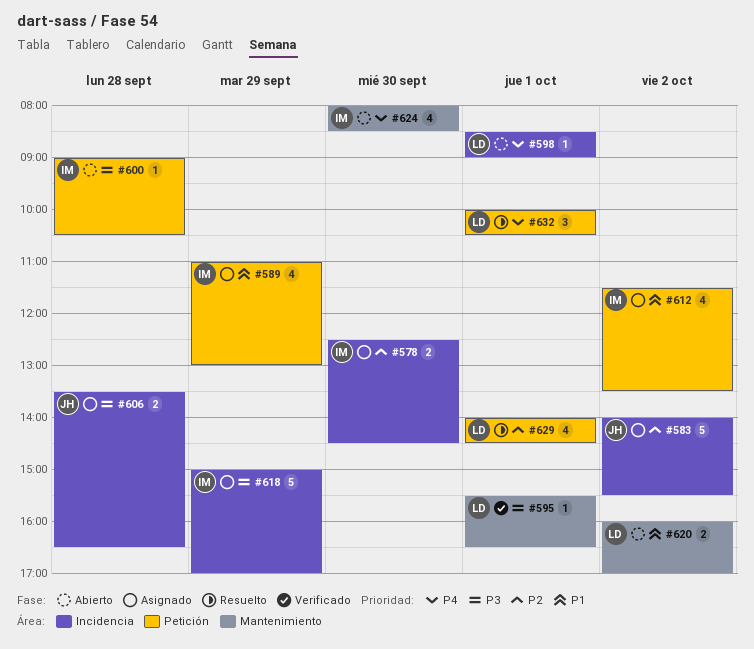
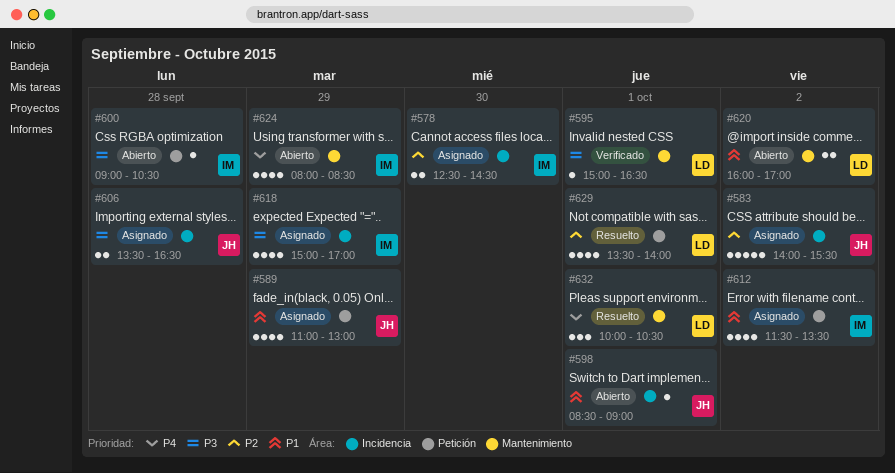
#589, owner: IM -> JH
#595, begins: 15:30 -> 15:00
#598, owner: LD -> JH
#598, priority: P4 -> P1
#618, estimate: 5 -> 4
#624, day: Sep 30 -> Sep 29
#629, begins: 14:00 -> 13:30
#629, ends: 14:30 -> 14:00
#632, label: Petición -> Mantenimiento

